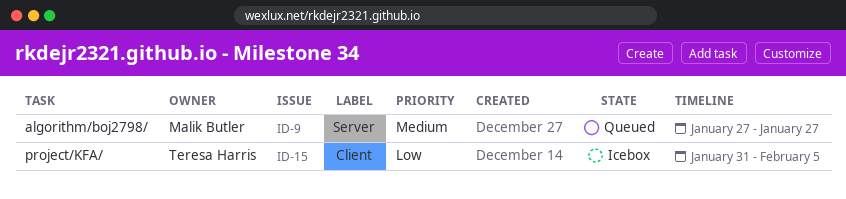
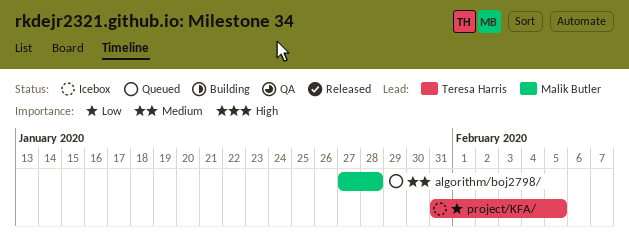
algorithm/boj2798/, due: Jan 27 -> Jan 28

